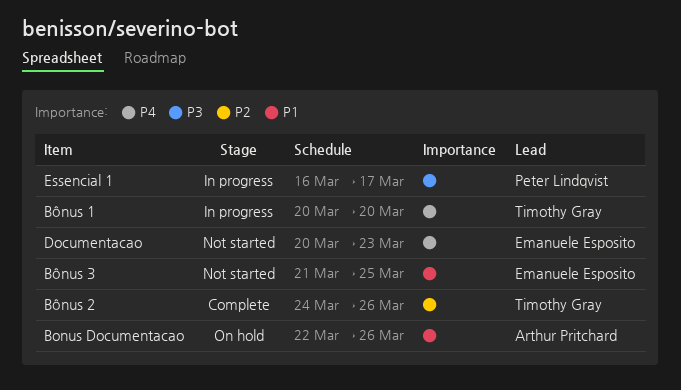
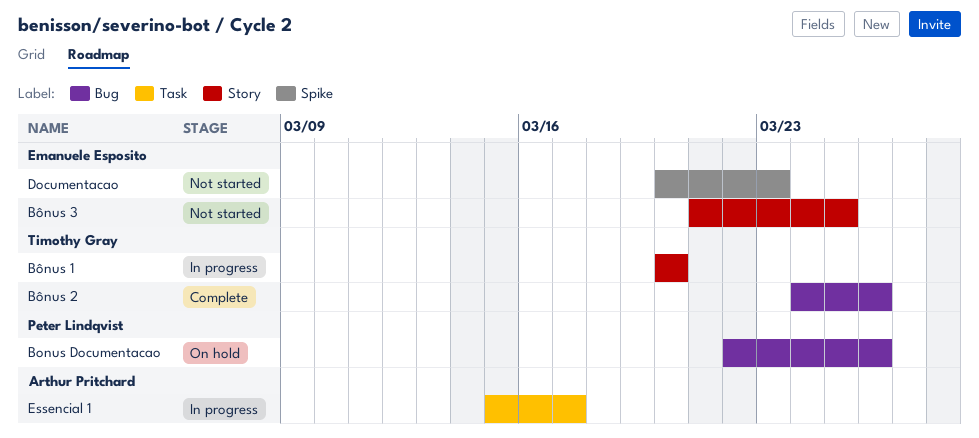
Bonus Documentacao, owner: Arthur Pritchard -> Peter Lindqvist
Essencial 1, owner: Peter Lindqvist -> Arthur Pritchard
Essencial 1, start: Mar 16 -> Mar 15

